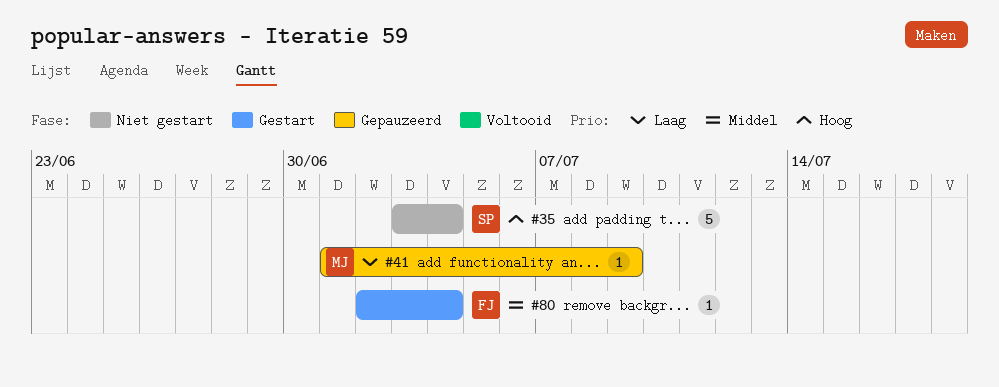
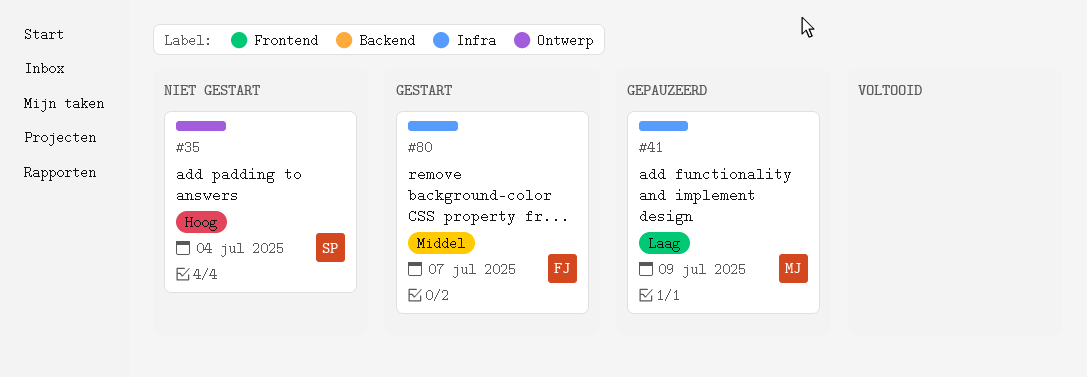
#80, due: Jul 4 -> Jul 7

